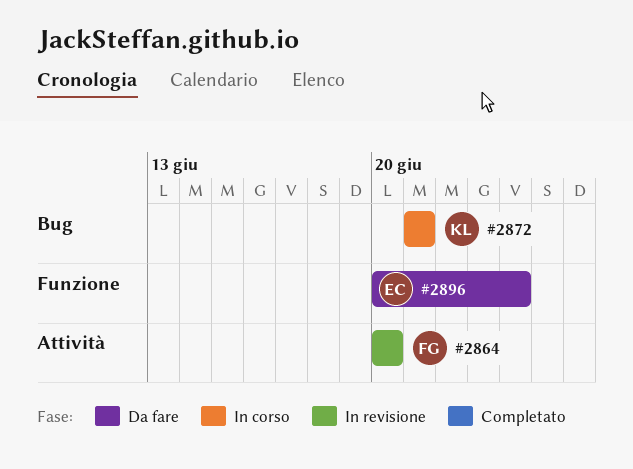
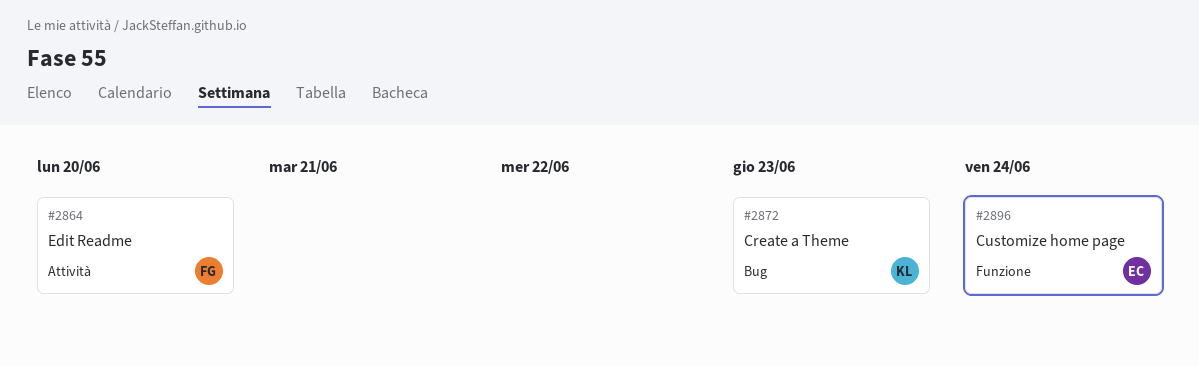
#2872, due: Jun 21 -> Jun 23

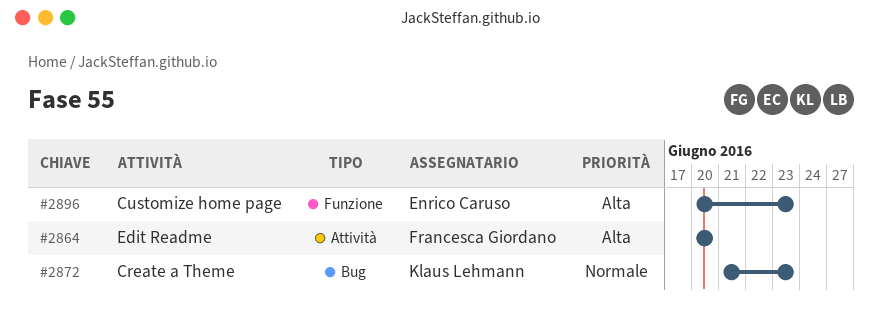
#2896, due: Jun 24 -> Jun 23

